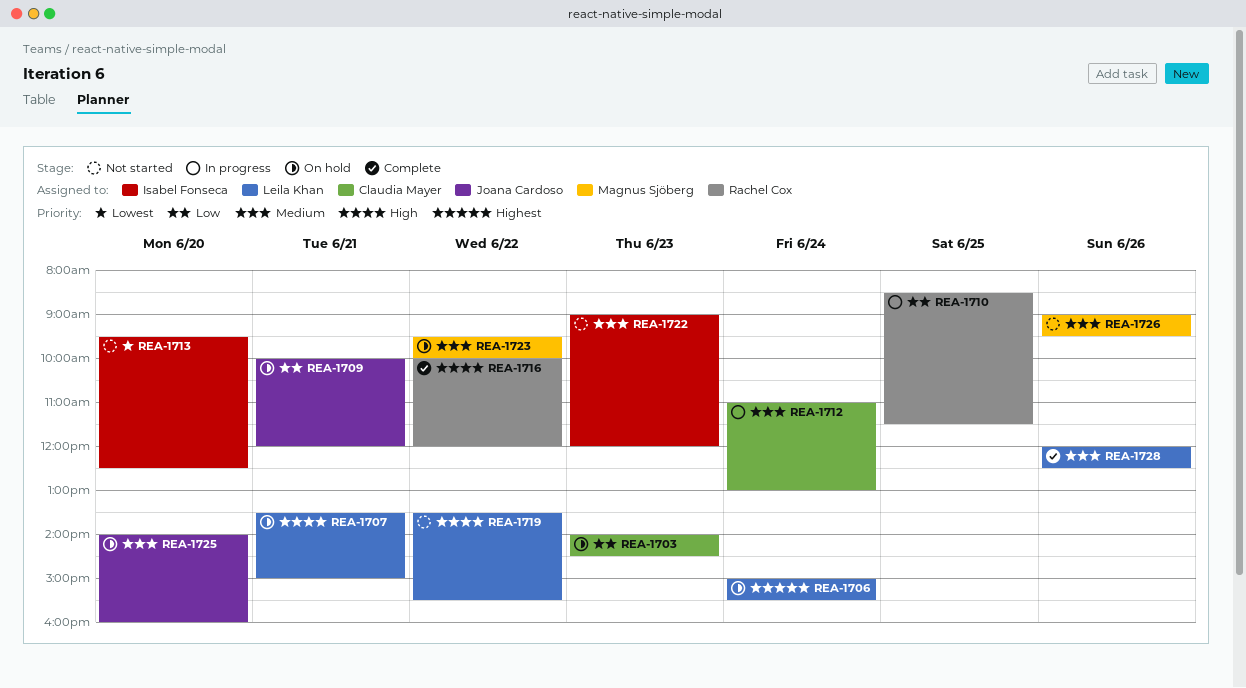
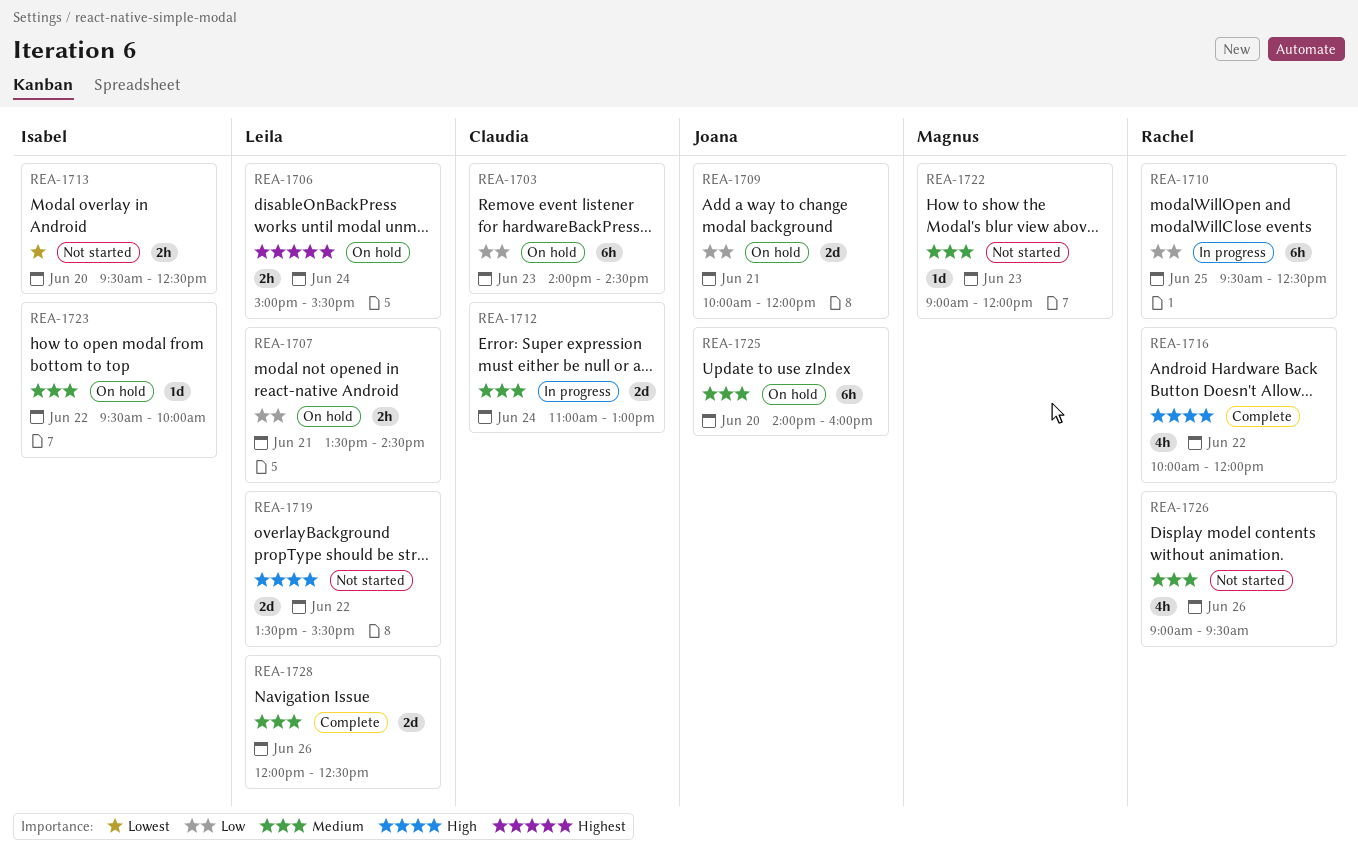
REA-1707, priority: High -> Low
REA-1707, ends: 15:00 -> 14:30
REA-1710, begins: 08:30 -> 09:30
REA-1710, ends: 11:30 -> 12:30
REA-1722, owner: Isabel Fonseca -> Magnus Sjöberg
REA-1723, owner: Magnus Sjöberg -> Isabel Fonseca
REA-1726, owner: Magnus Sjöberg -> Rachel Cox

